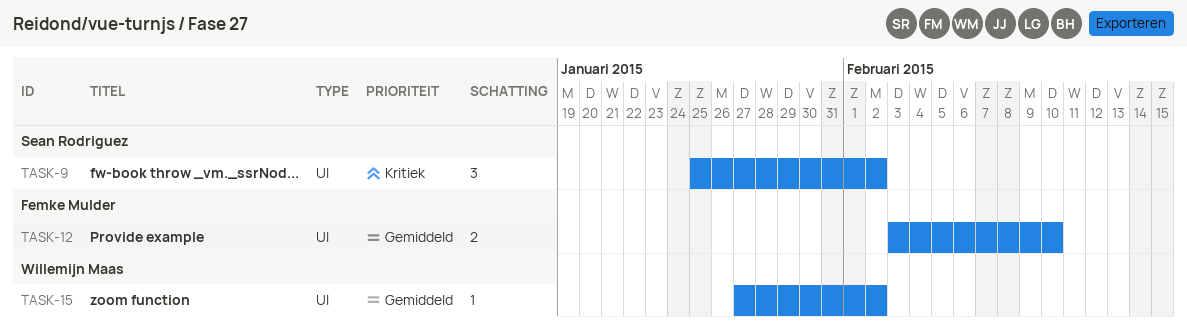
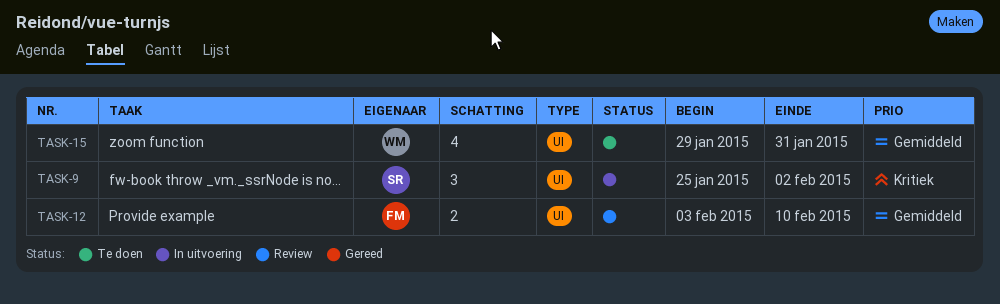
TASK-15, estimate: 1 -> 4
TASK-15, start: Jan 27 -> Jan 29
TASK-15, due: Feb 2 -> Jan 31

